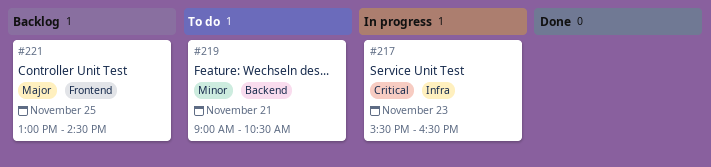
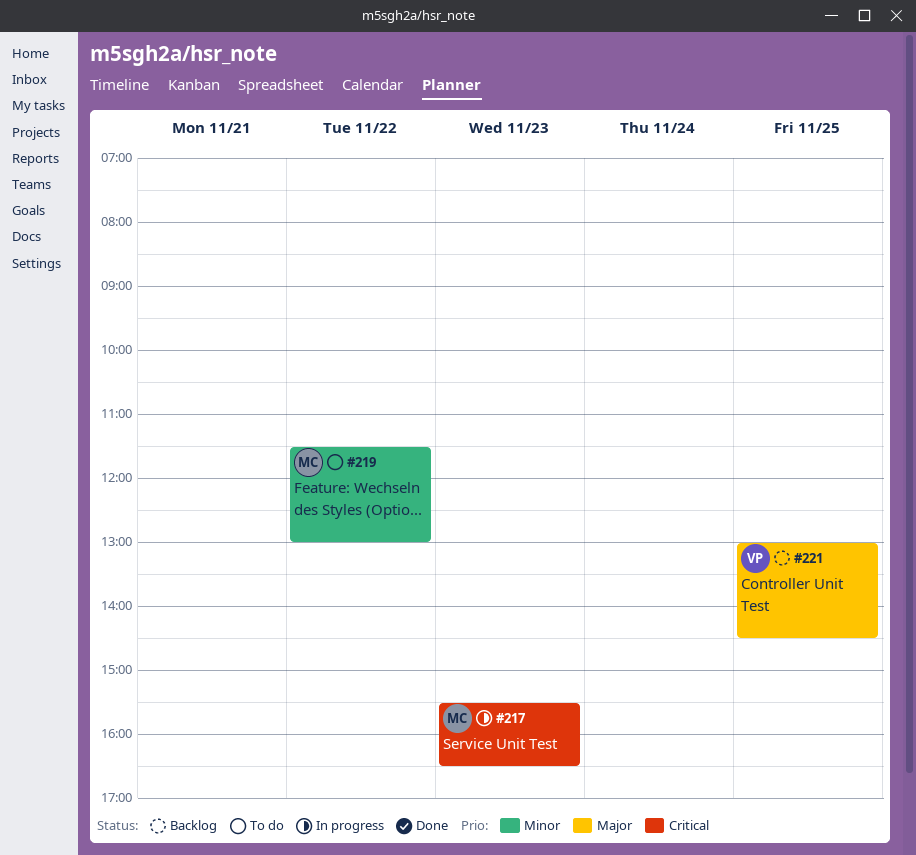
#219, day: Nov 21 -> Nov 22
#219, begins: 09:00 -> 11:30
#219, ends: 10:30 -> 13:00

